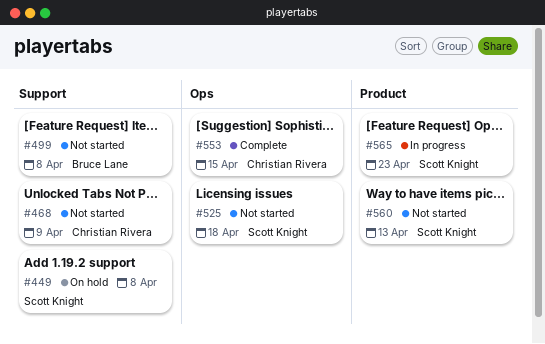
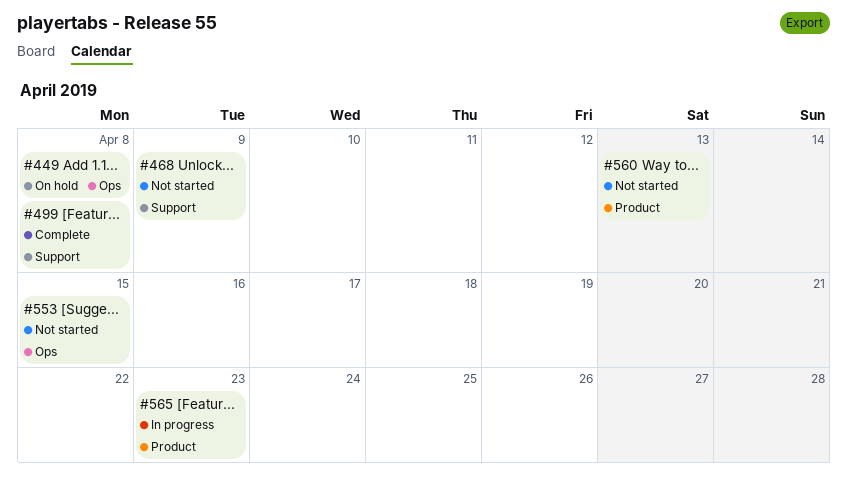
#449, label: Support -> Ops
#499, status: Not started -> Complete
#525: present -> none
#553, status: Complete -> Not started

